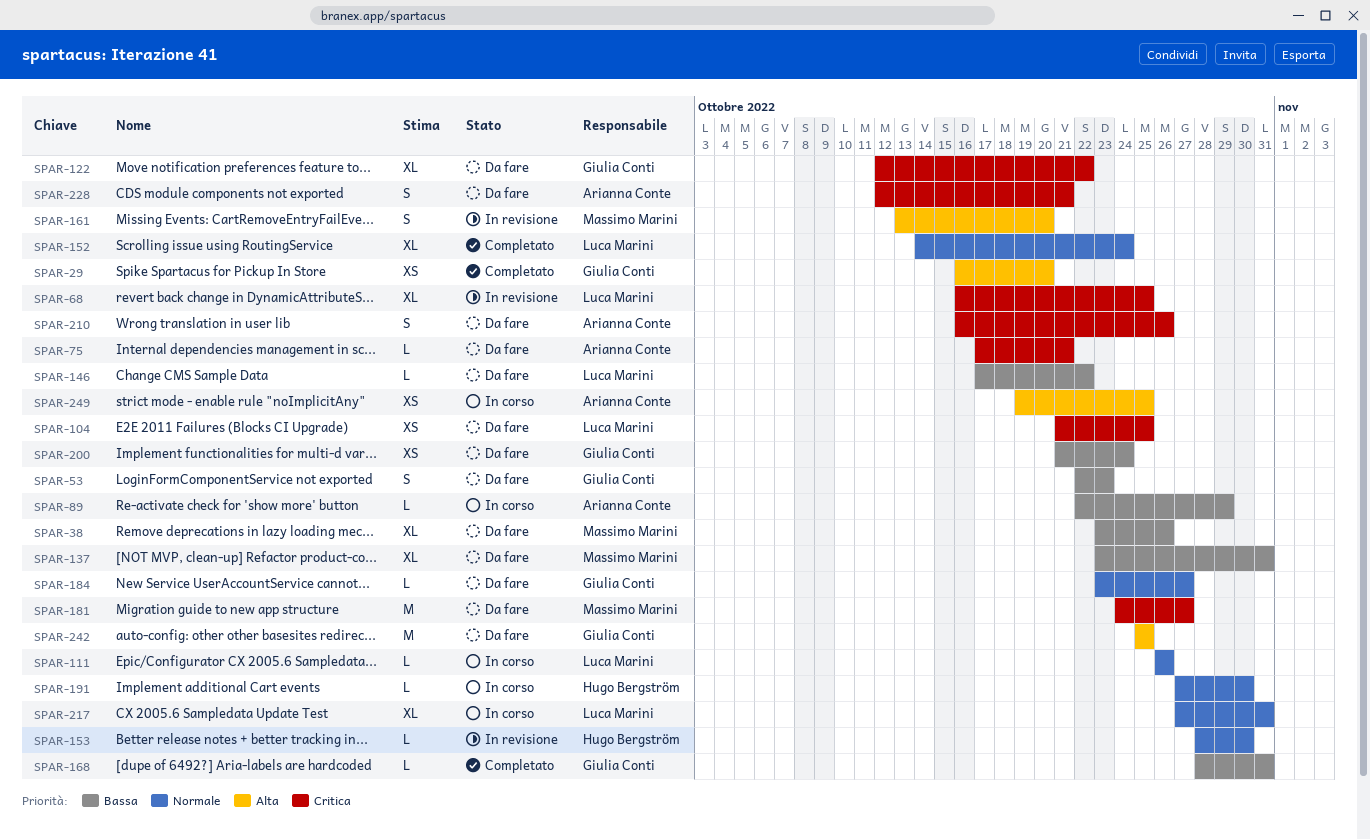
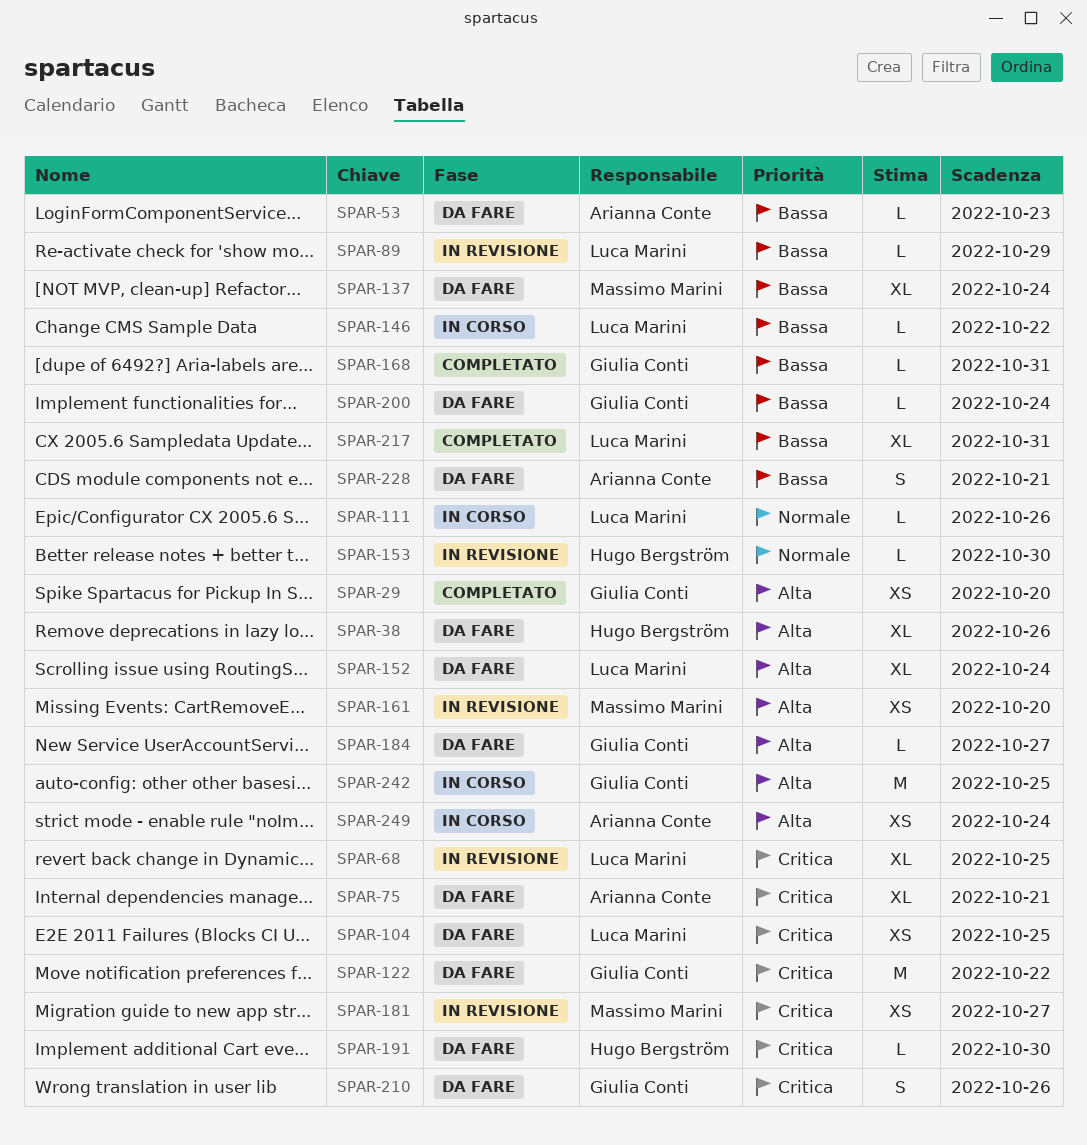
SPAR-38, owner: Massimo Marini -> Hugo Bergström
SPAR-38, priority: Bassa -> Alta
SPAR-53, owner: Giulia Conti -> Arianna Conte
SPAR-53, estimate: S -> L
SPAR-75, estimate: L -> XL
SPAR-89, status: In corso -> In revisione
SPAR-89, owner: Arianna Conte -> Luca Marini
SPAR-122, estimate: XL -> M
SPAR-137, due: Oct 31 -> Oct 24
SPAR-146, status: Da fare -> In corso
SPAR-152, status: Completato -> Da fare
SPAR-152, priority: Normale -> Alta
SPAR-161, estimate: S -> XS
SPAR-181, status: Da fare -> In revisione
SPAR-181, estimate: M -> XS
SPAR-184, priority: Normale -> Alta
SPAR-191, status: In corso -> Da fare
SPAR-191, priority: Normale -> Critica
SPAR-200, estimate: XS -> L
SPAR-210, owner: Arianna Conte -> Giulia Conti
SPAR-217, status: In corso -> Completato
SPAR-217, priority: Normale -> Bassa
SPAR-228, priority: Critica -> Bassa
SPAR-242, status: Da fare -> In corso
SPAR-249, due: Oct 25 -> Oct 24

